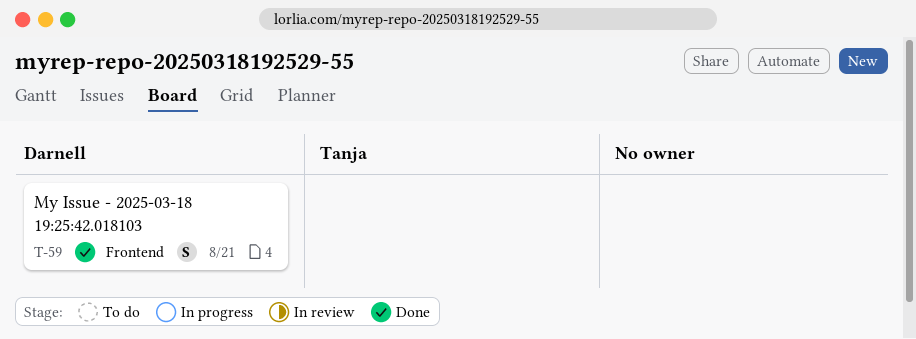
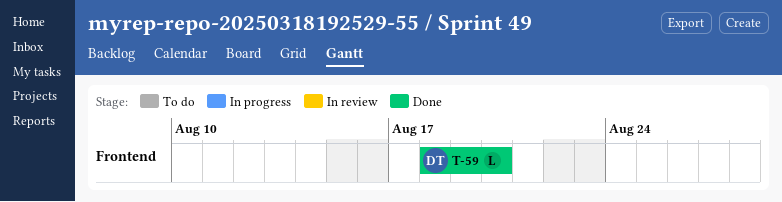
T-59, estimate: S -> L
T-59, due: Aug 21 -> Aug 20

